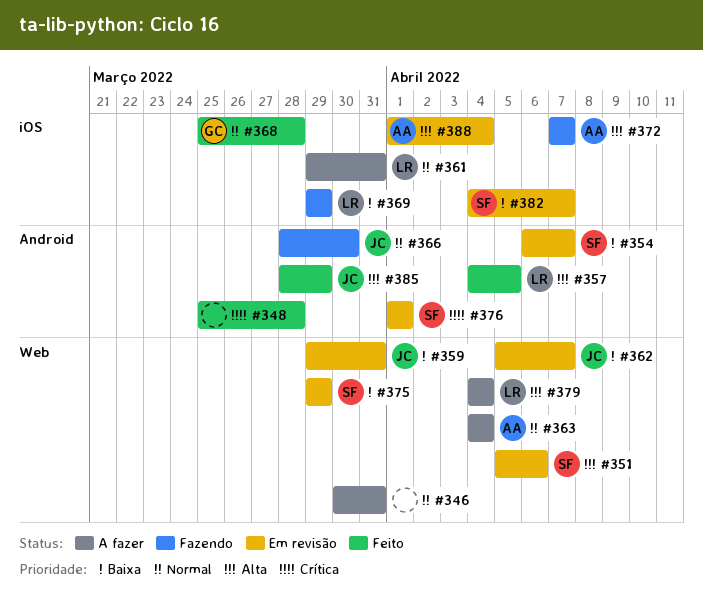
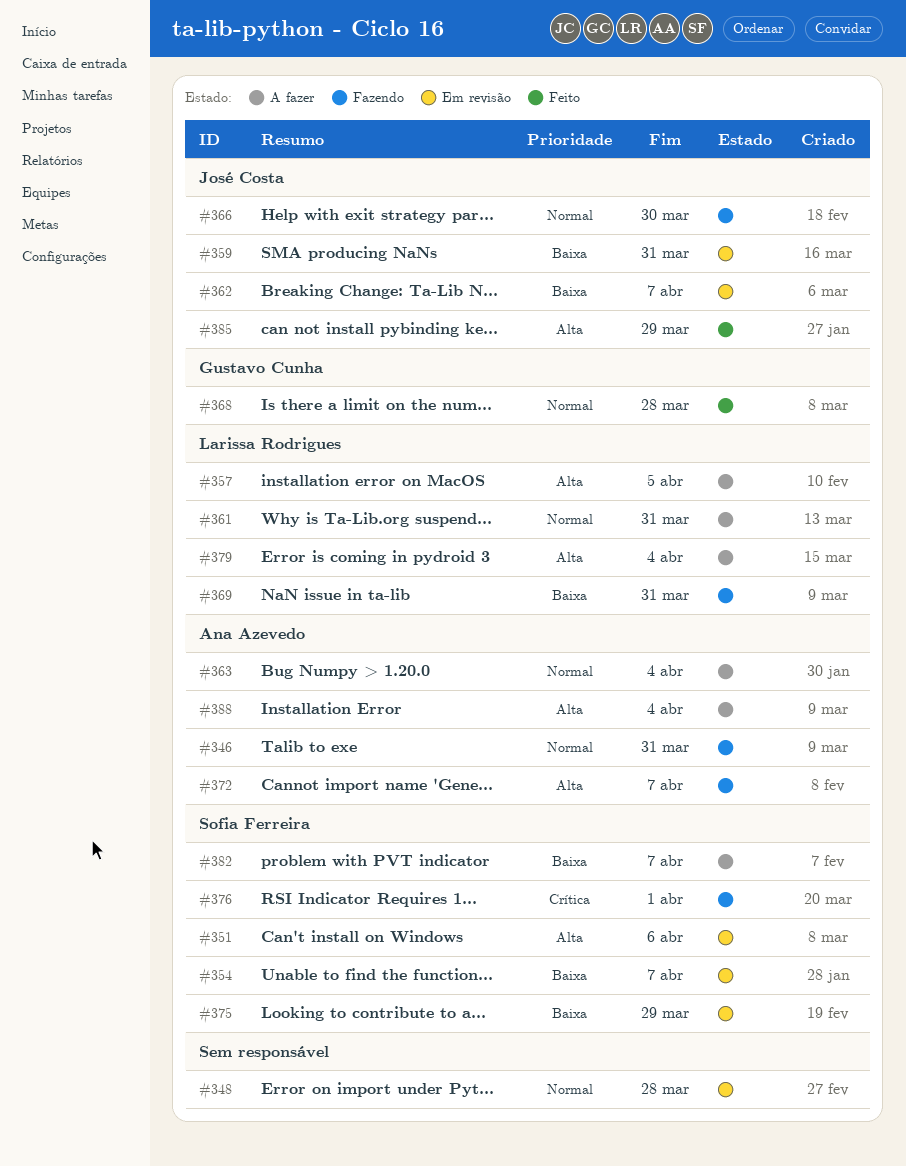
#346, status: A fazer -> Fazendo
#346, owner: none -> Ana Azevedo
#348, status: Feito -> Em revisão
#348, priority: Crítica -> Normal
#357, status: Feito -> A fazer
#369, due: Mar 29 -> Mar 31
#376, status: Em revisão -> Fazendo
#382, status: Em revisão -> A fazer
#388, status: Em revisão -> A fazer

